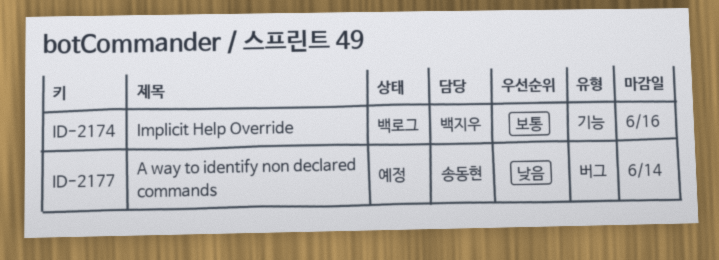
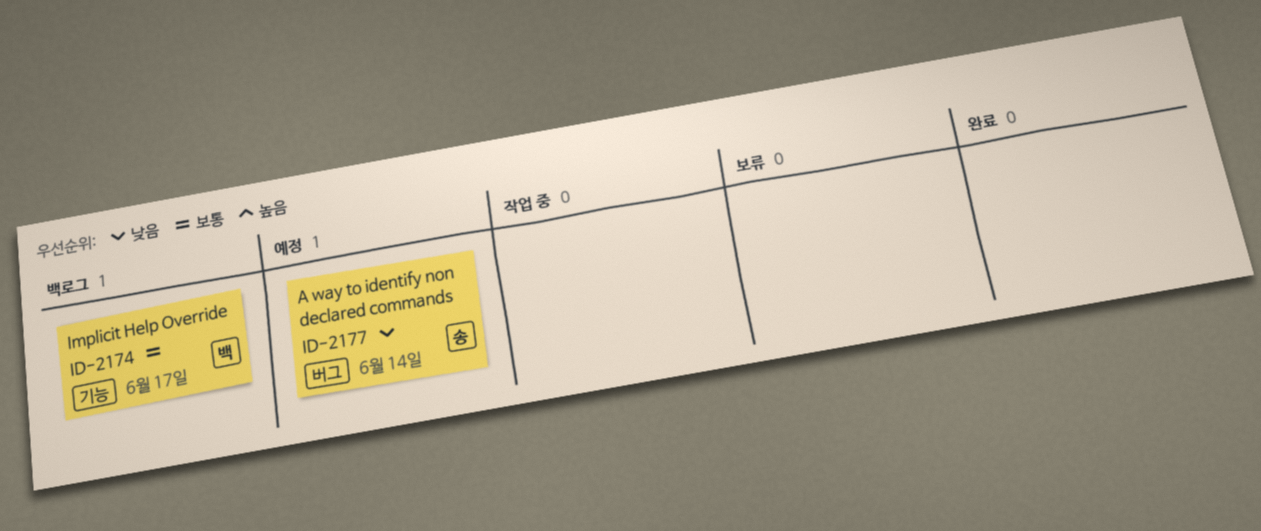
ID-2174, due: Jun 16 -> Jun 17

